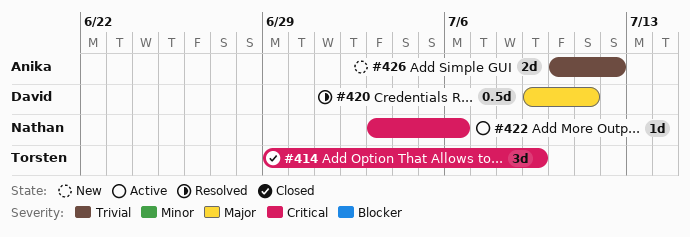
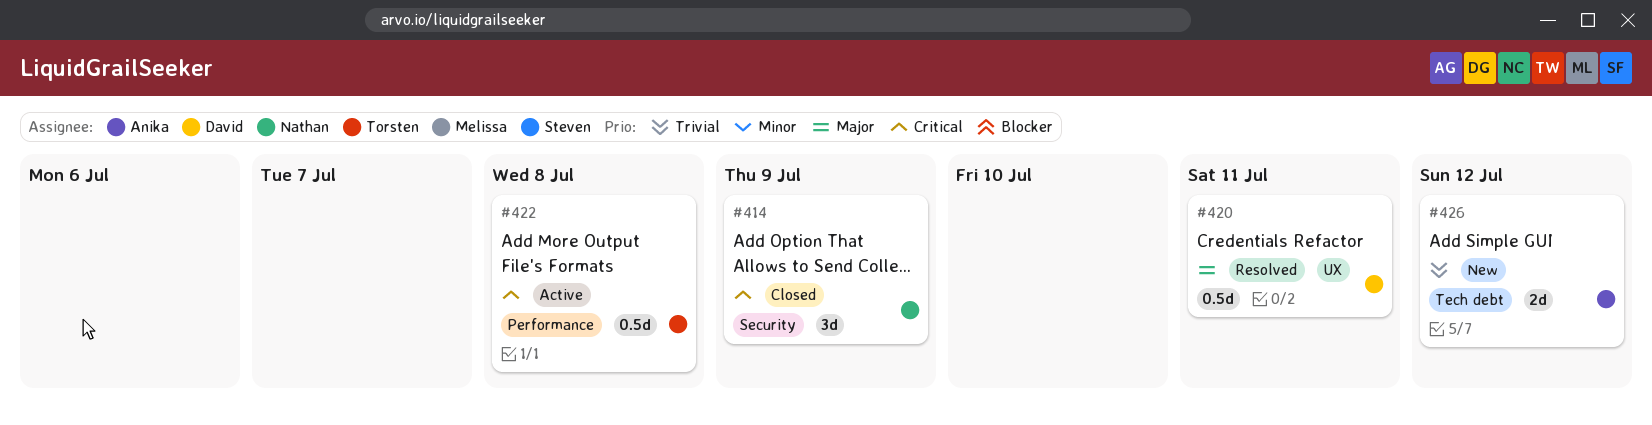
#414, owner: Torsten -> Nathan
#422, owner: Nathan -> Torsten
#422, estimate: 1d -> 0.5d
#422, due: Jul 6 -> Jul 8

